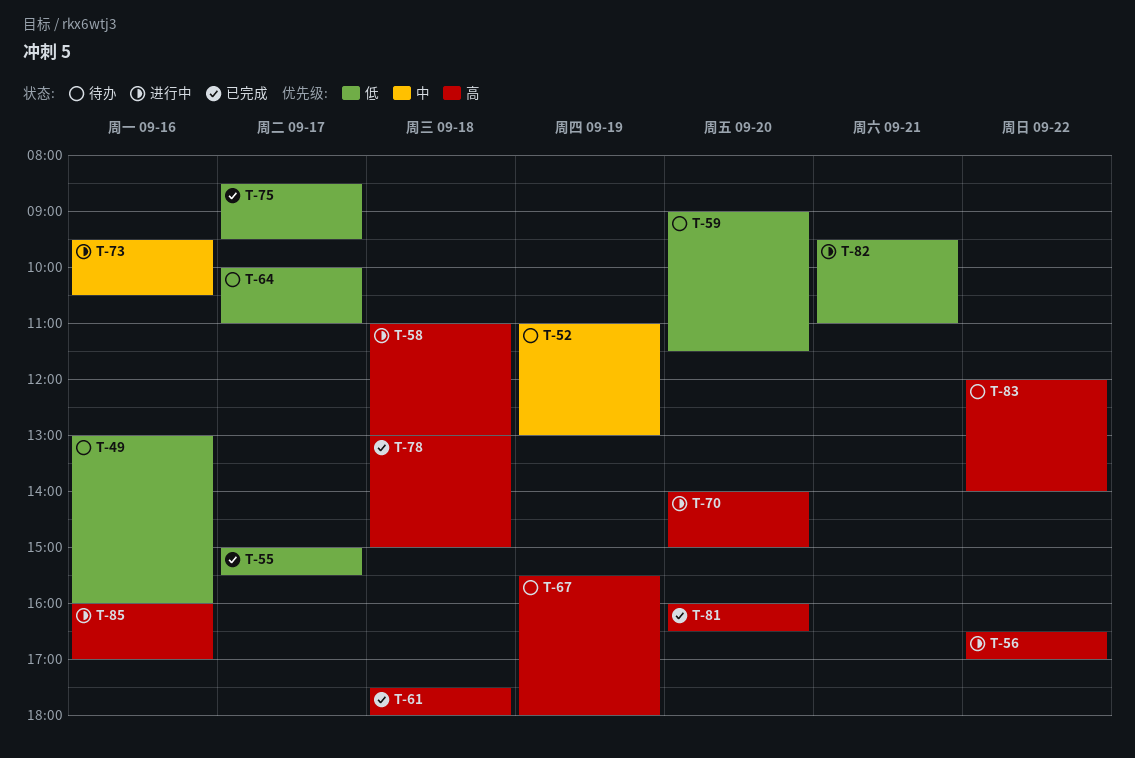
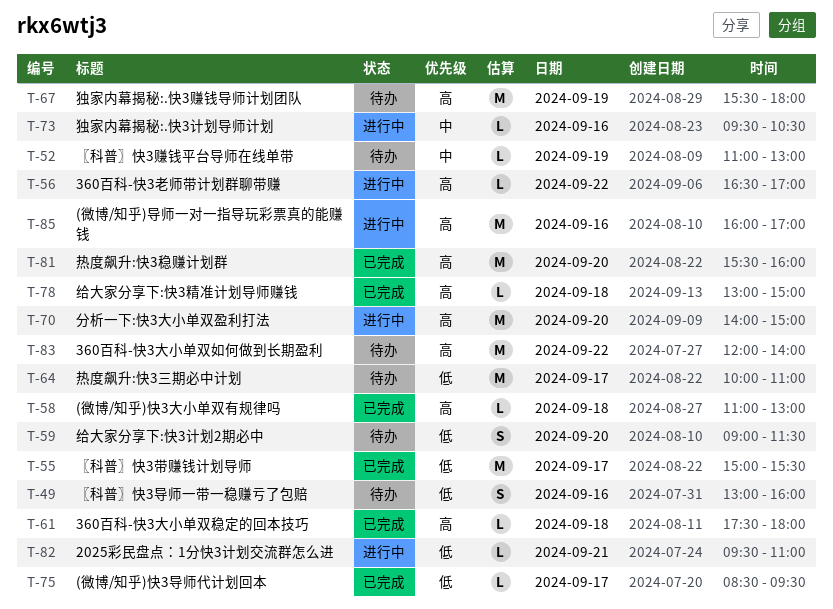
T-58, status: 进行中 -> 已完成
T-81, begins: 16:00 -> 15:30
T-81, ends: 16:30 -> 16:00

